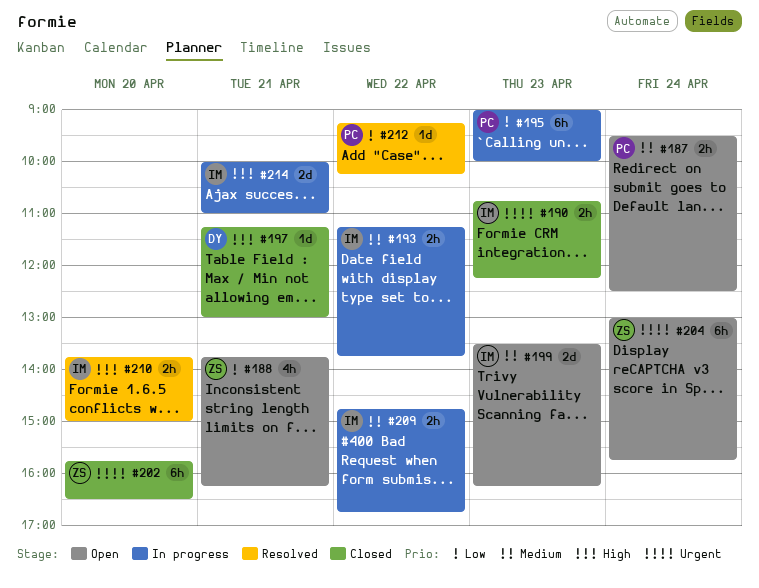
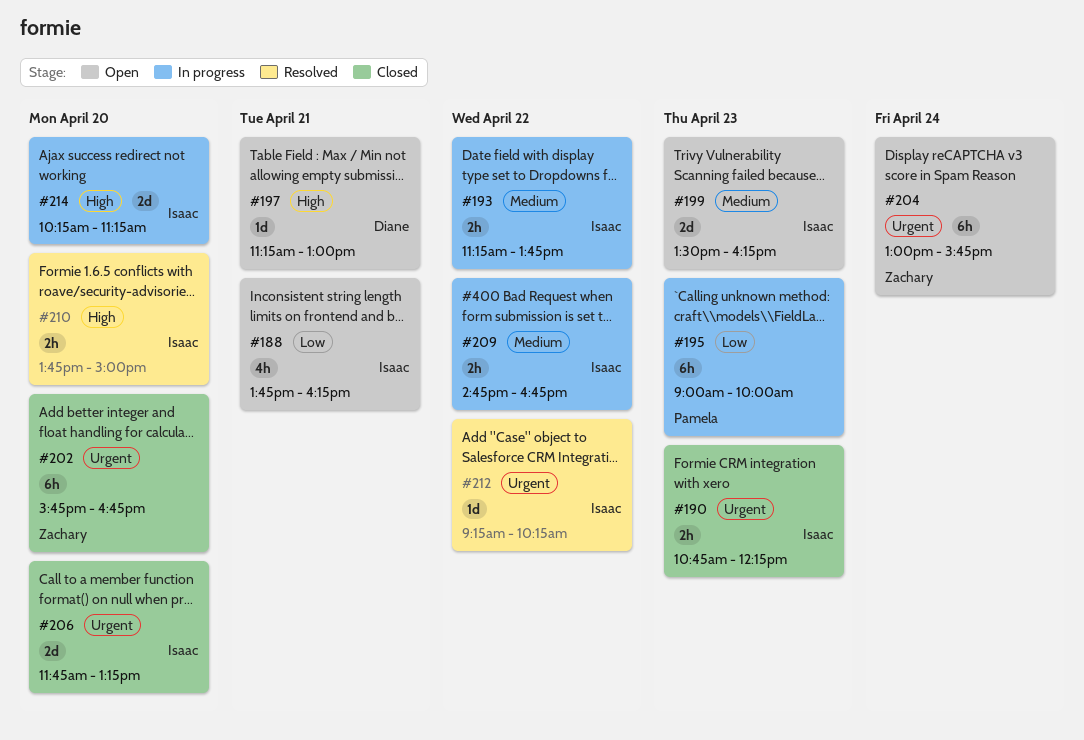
#187: present -> none
#188, owner: Zachary -> Isaac
#197, status: Closed -> Open
#202, ends: 16:30 -> 16:45
#206: none -> present
#212, owner: Pamela -> Isaac
#212, priority: Low -> Urgent
#214, day: Apr 21 -> Apr 20
#214, begins: 10:00 -> 10:15
#214, ends: 11:00 -> 11:15

